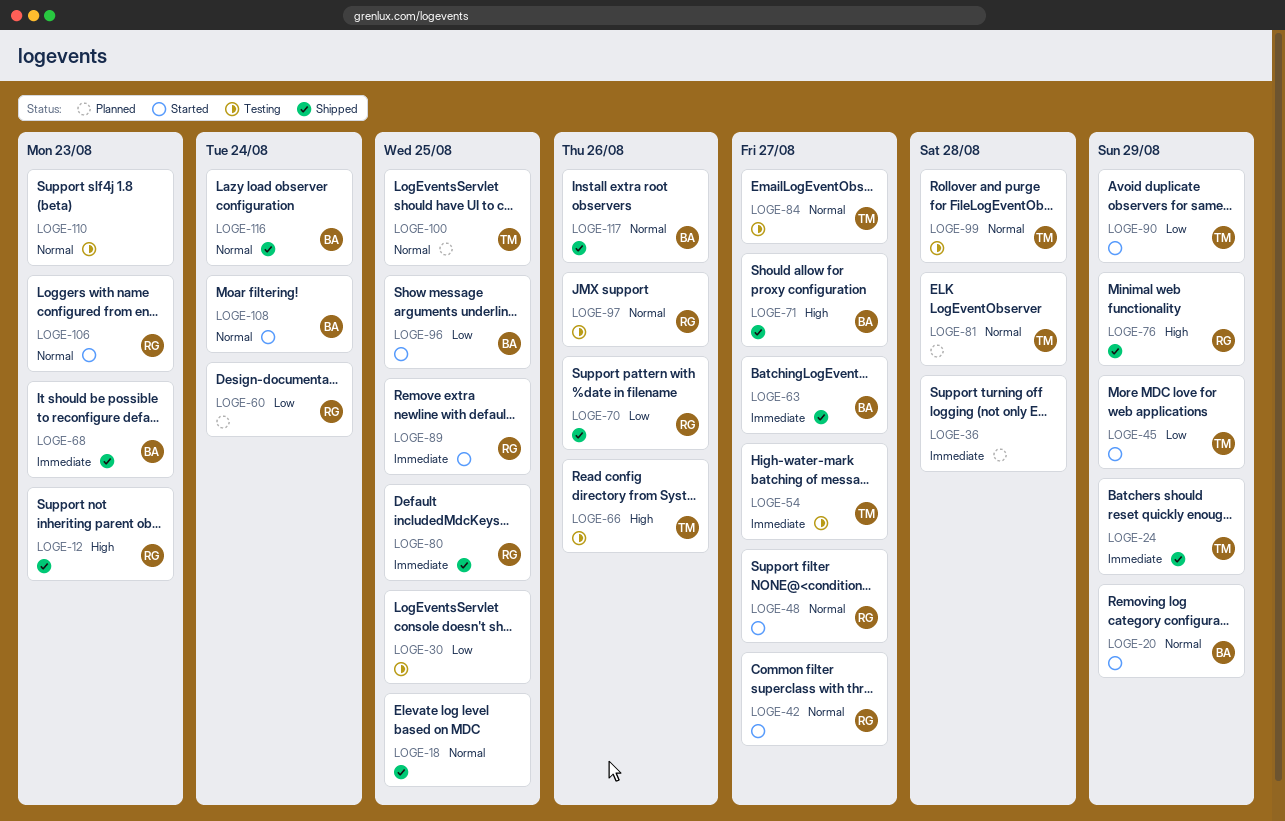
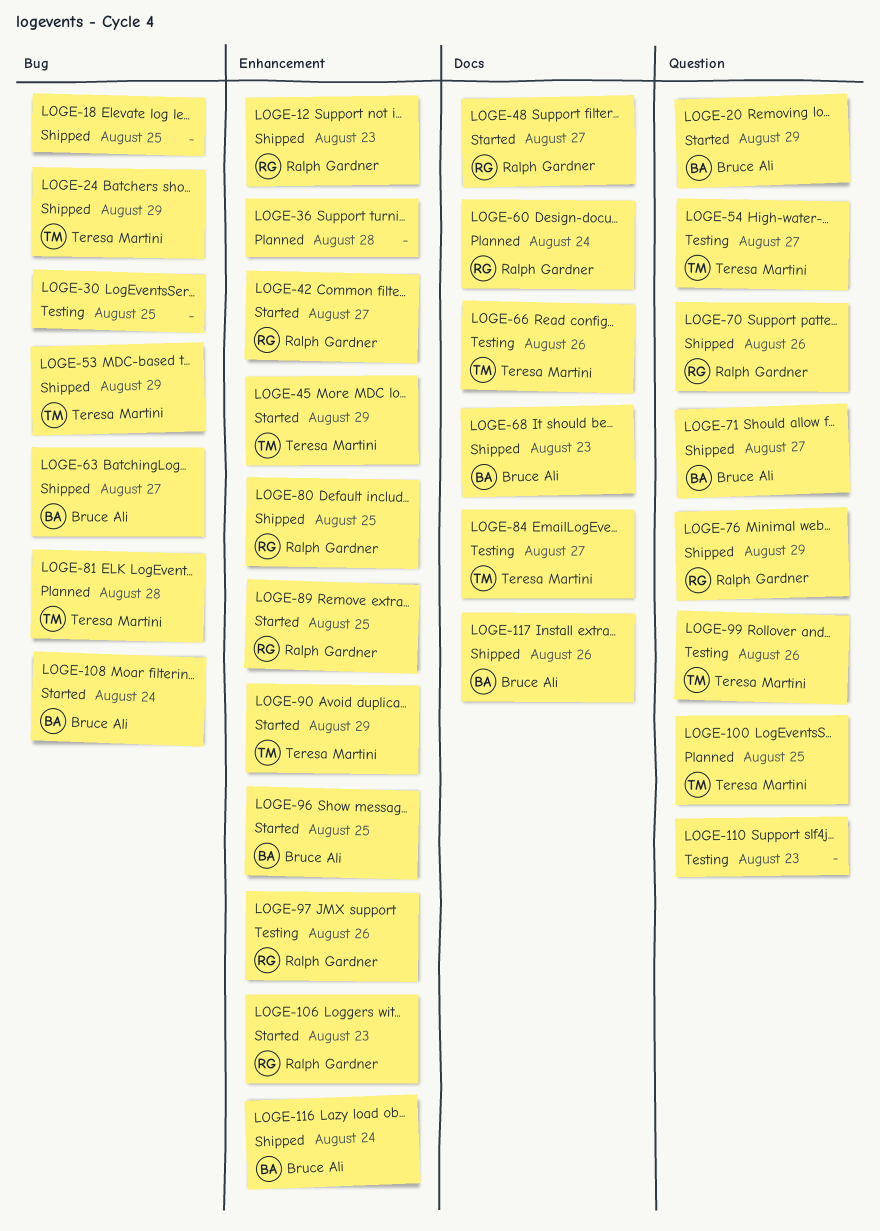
LOGE-53: none -> present
LOGE-99, due: Aug 28 -> Aug 26

